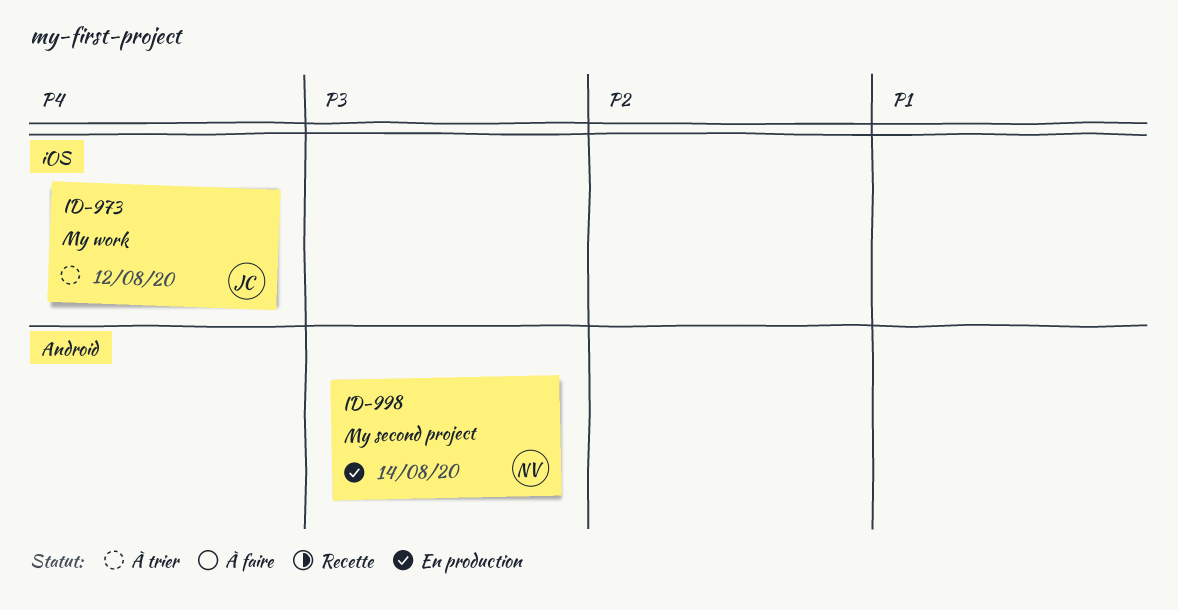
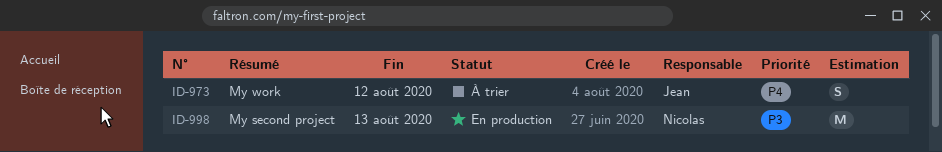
ID-998, due: Aug 14 -> Aug 13

